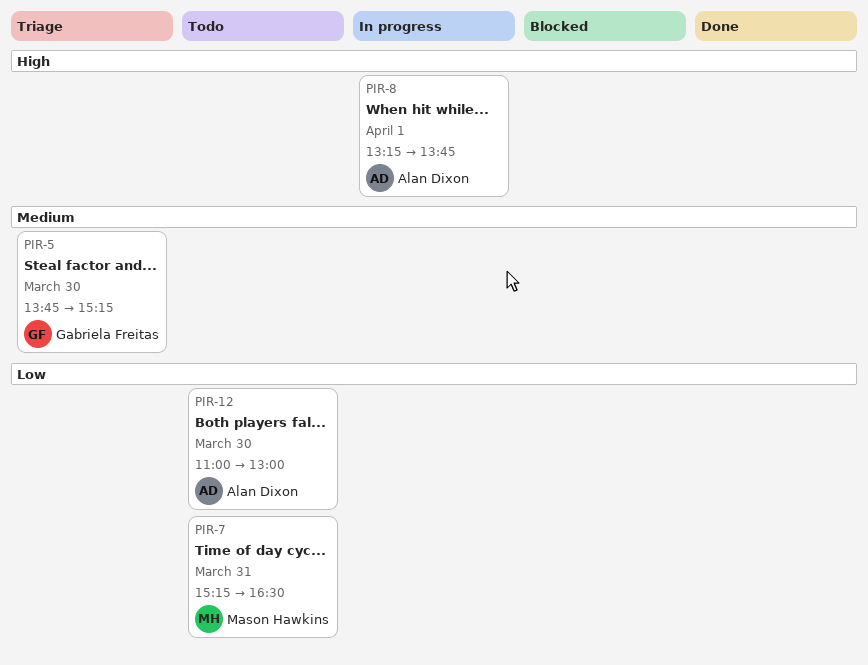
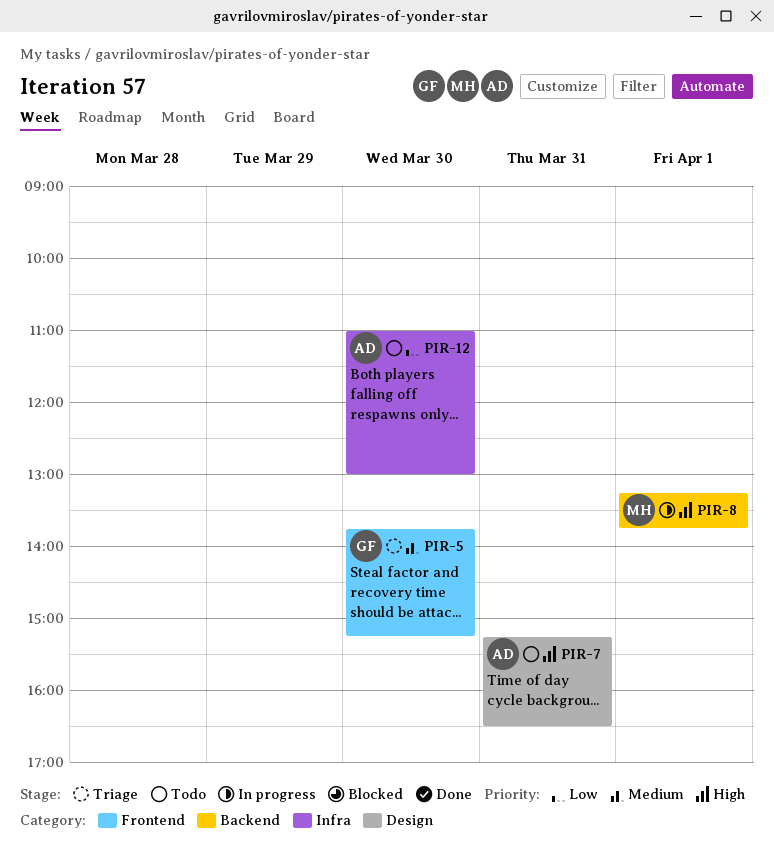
PIR-7, owner: Mason Hawkins -> Alan Dixon
PIR-7, priority: Low -> High
PIR-8, owner: Alan Dixon -> Mason Hawkins

